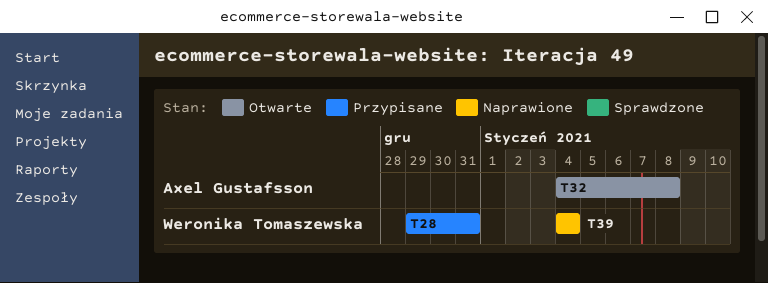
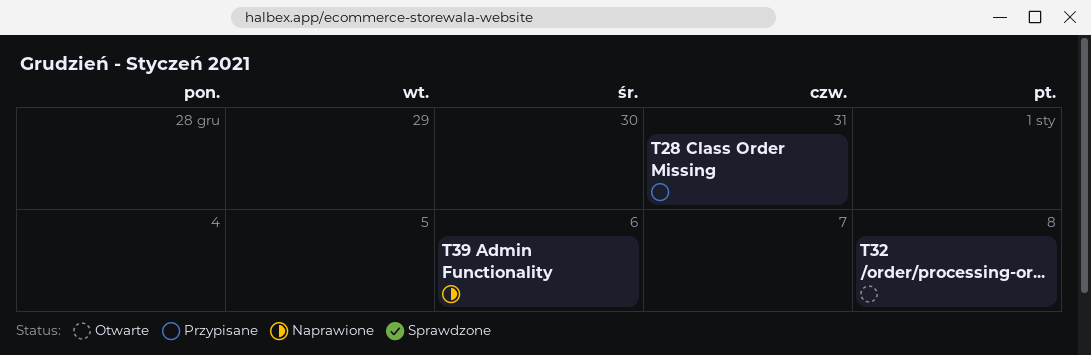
T39, due: Jan 4 -> Jan 6

